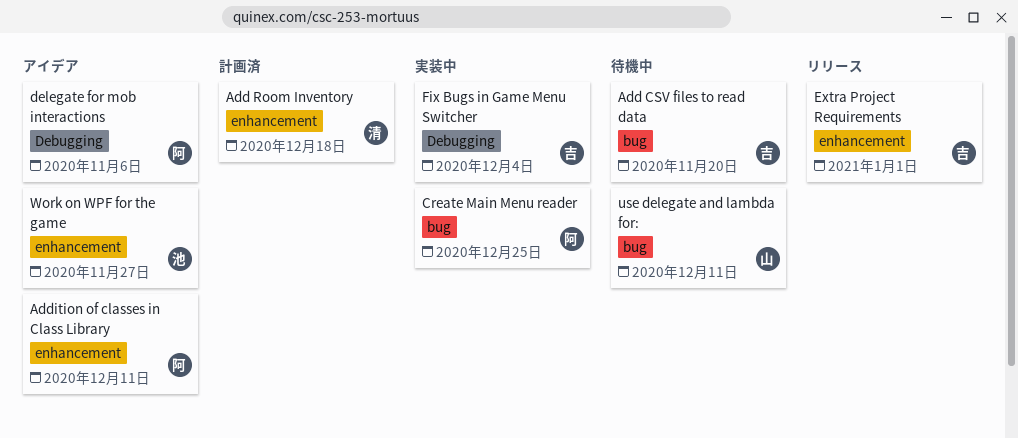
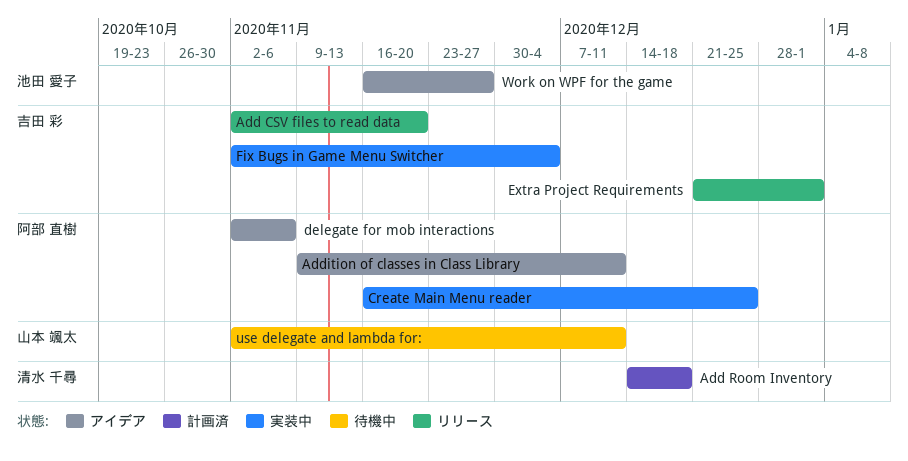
Add CSV files to read data, status: 待機中 -> リリース

